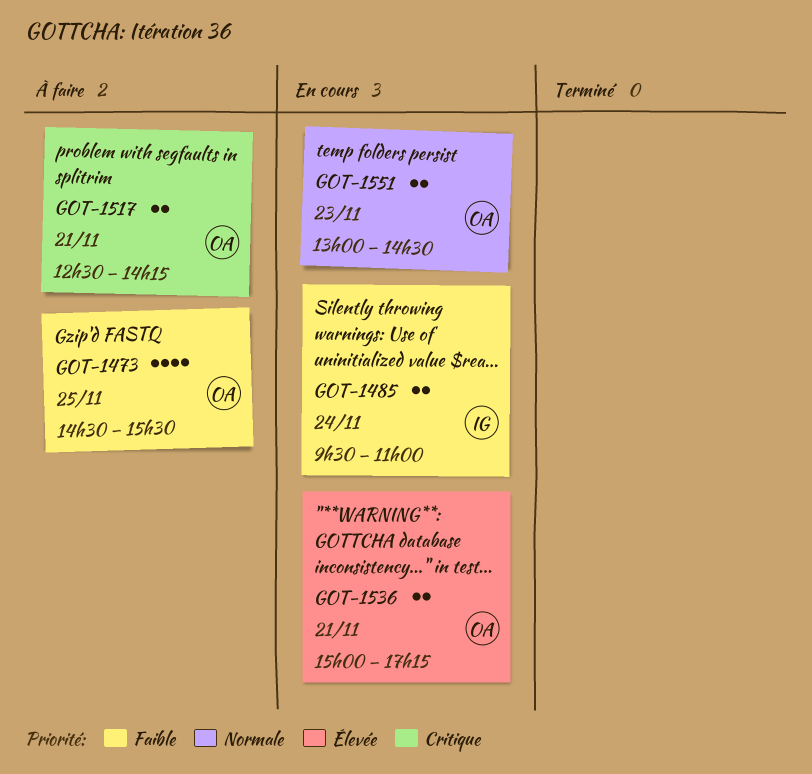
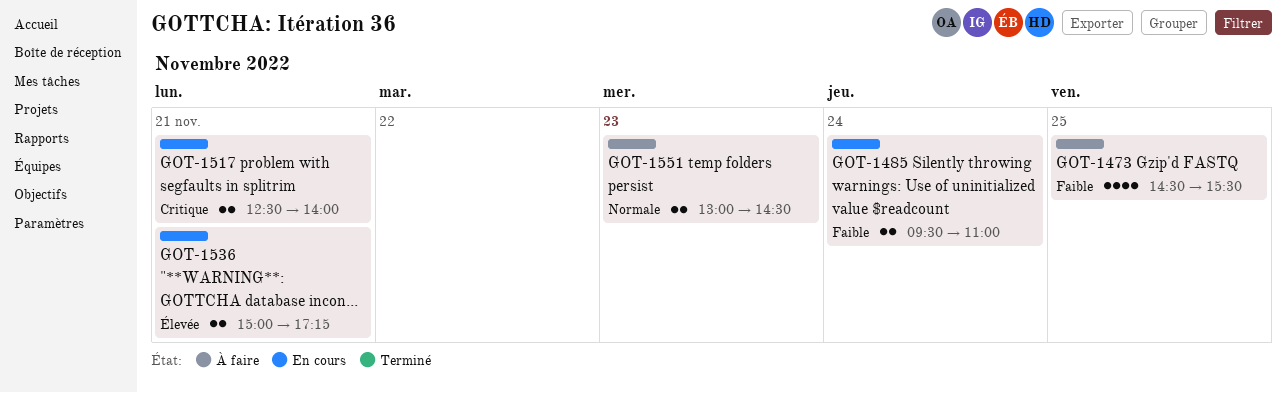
GOT-1517, status: À faire -> En cours
GOT-1517, ends: 14:15 -> 14:00
GOT-1551, status: En cours -> À faire

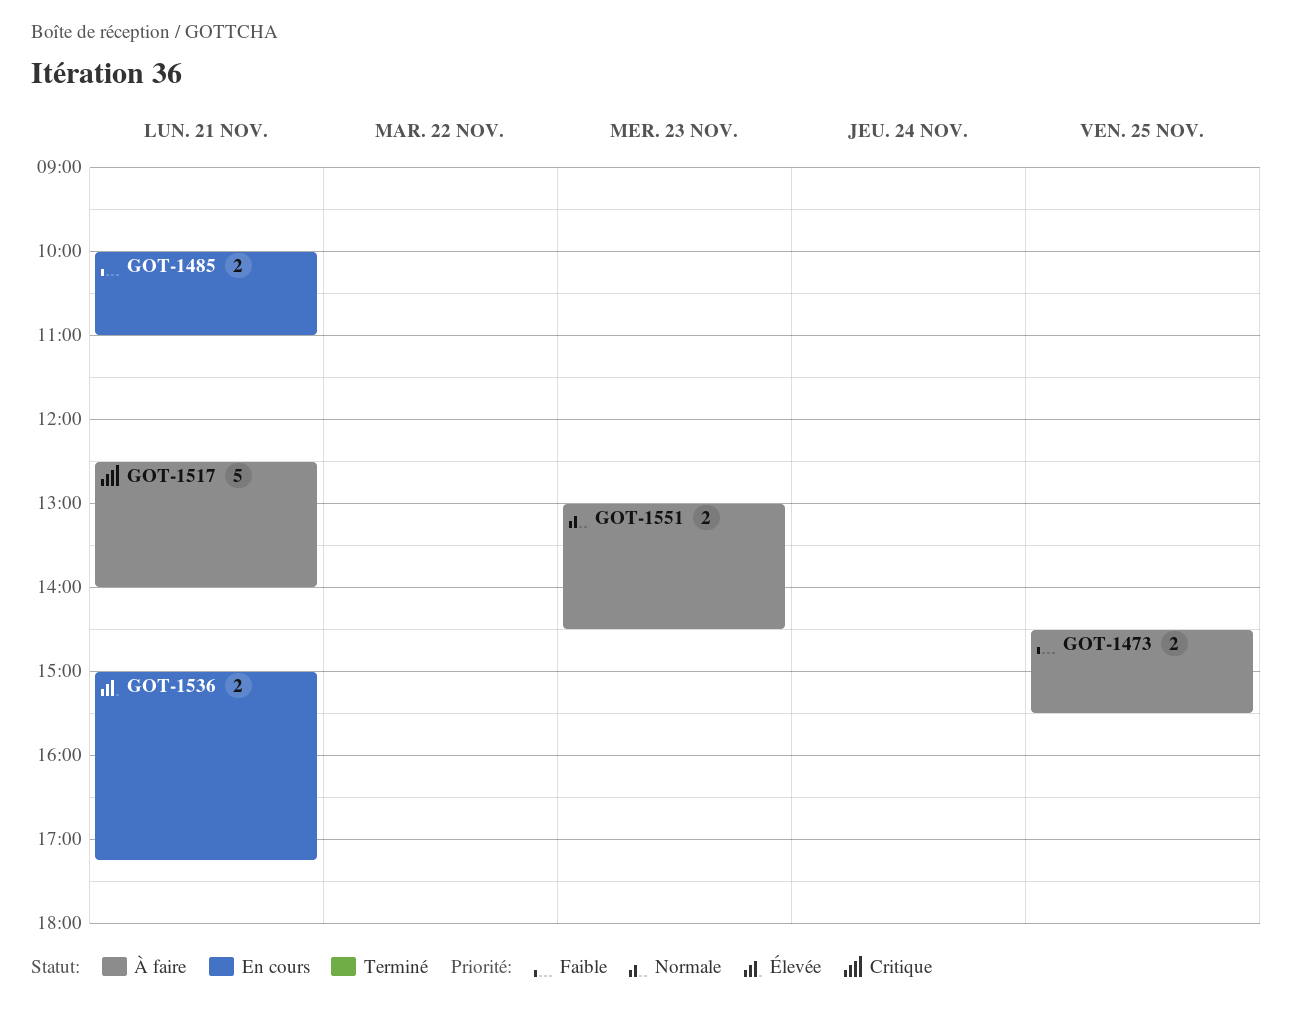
GOT-1473, estimate: 4 -> 2
GOT-1485, day: Nov 24 -> Nov 21
GOT-1485, begins: 09:30 -> 10:00
GOT-1517, status: En cours -> À faire
GOT-1517, estimate: 2 -> 5

